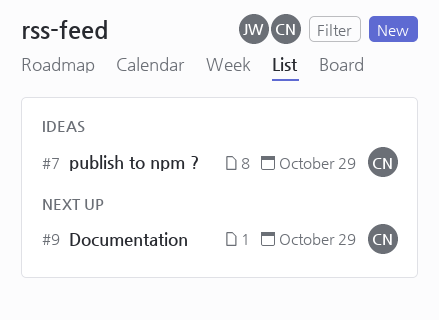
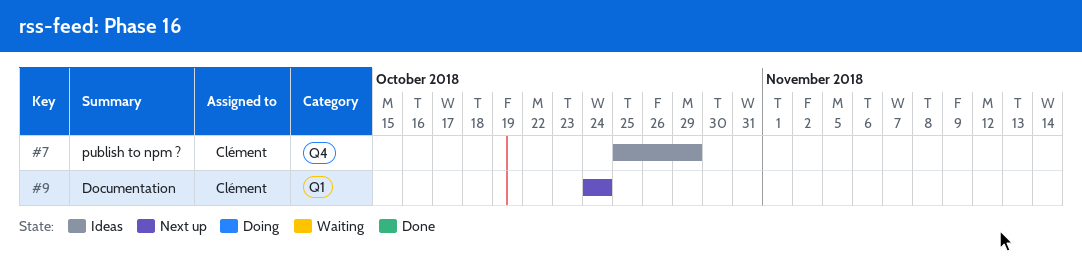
#9, due: Oct 29 -> Oct 24

